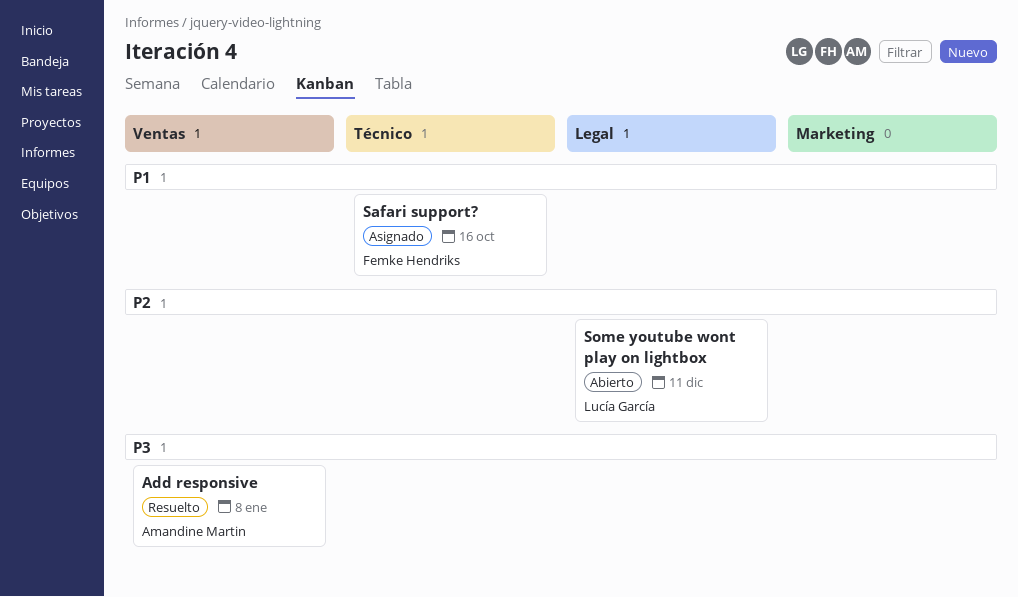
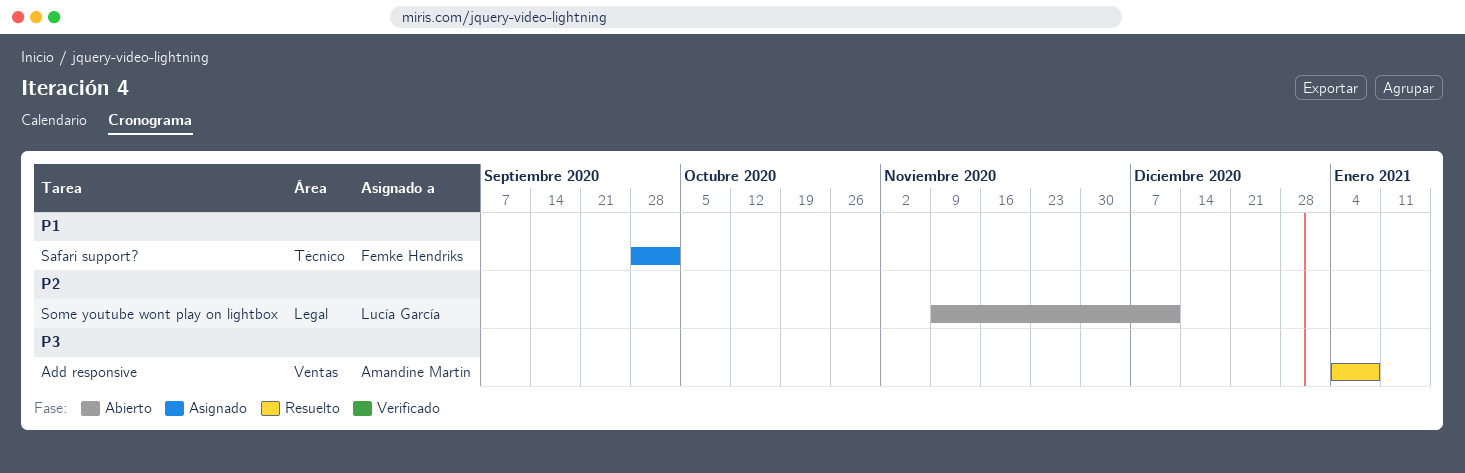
Safari support?, due: Oct 16 -> Oct 2

